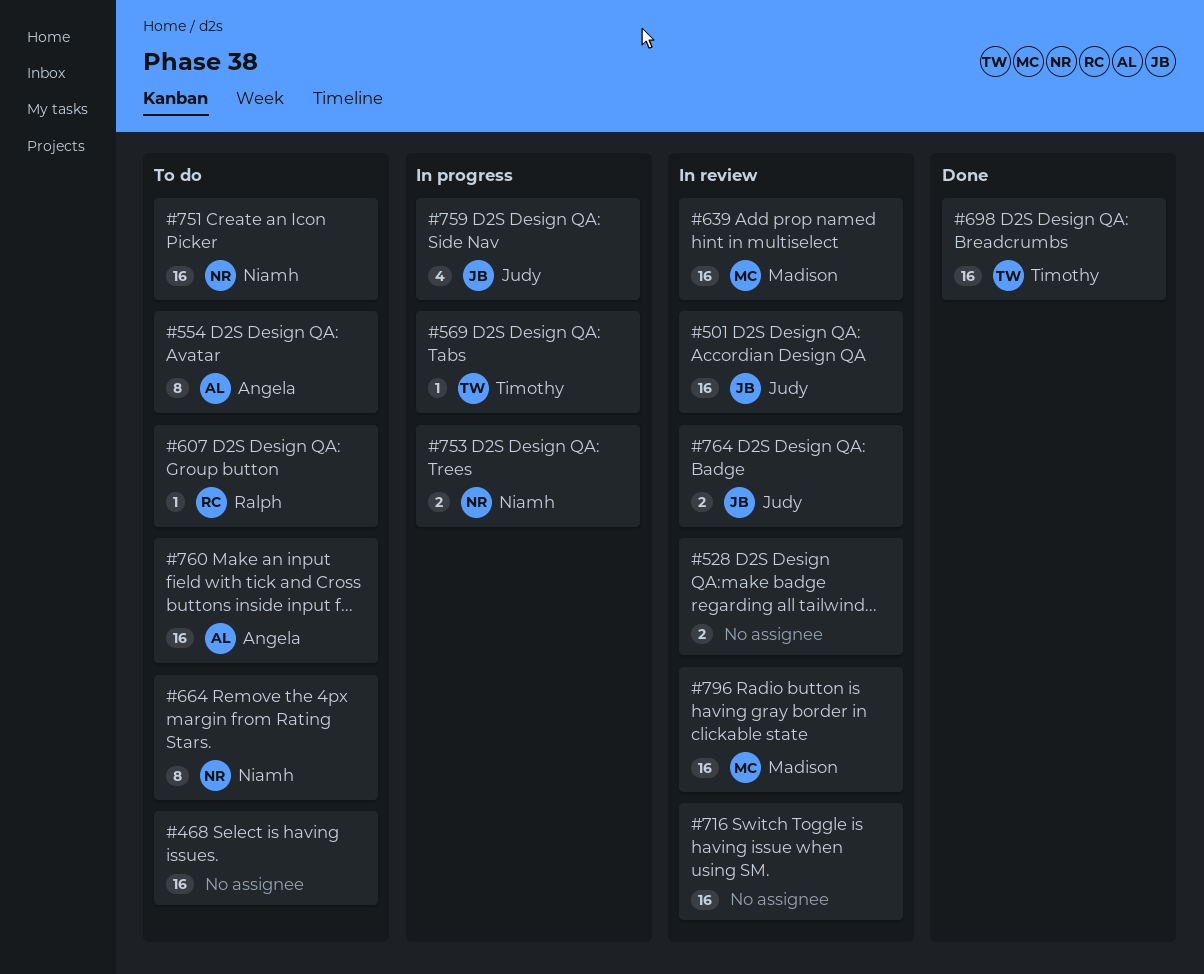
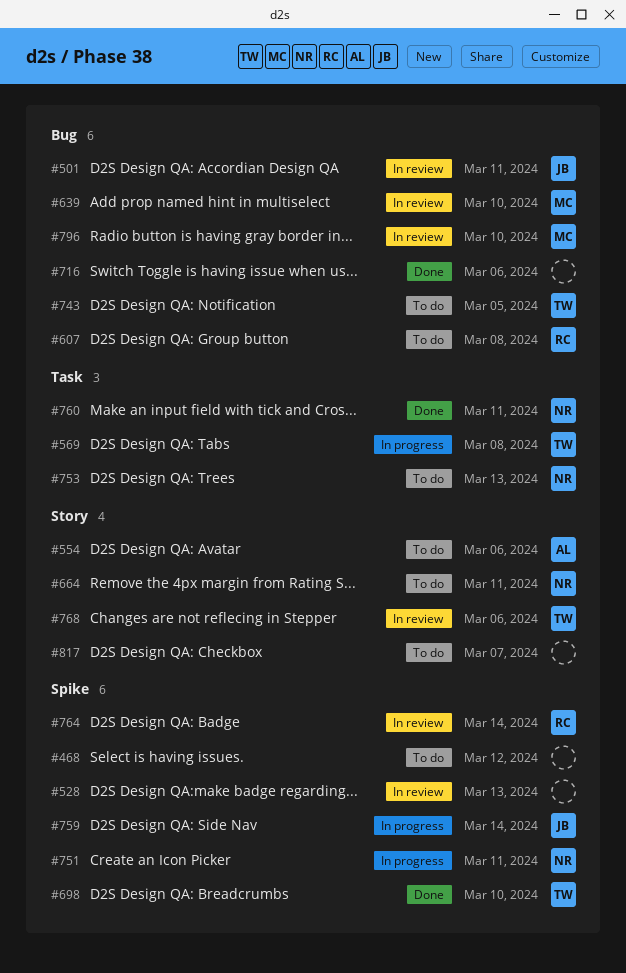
#716, status: In review -> Done
#743: none -> present
#751, status: To do -> In progress
#753, status: In progress -> To do
#760, status: To do -> Done
#760, owner: Angela -> Niamh
#764, owner: Judy -> Ralph
#768: none -> present
#817: none -> present

